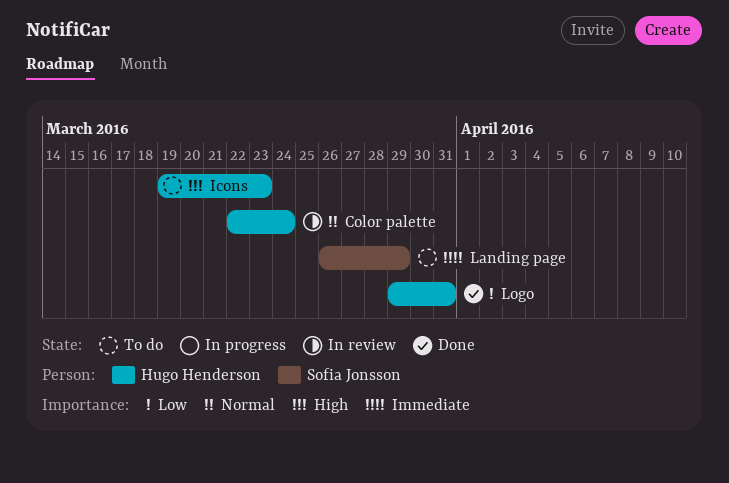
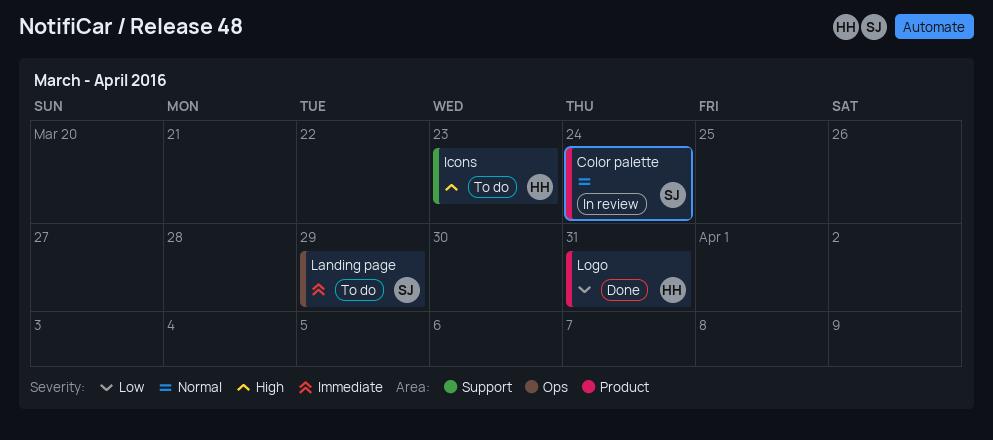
Color palette, owner: Hugo Henderson -> Sofia Jonsson

